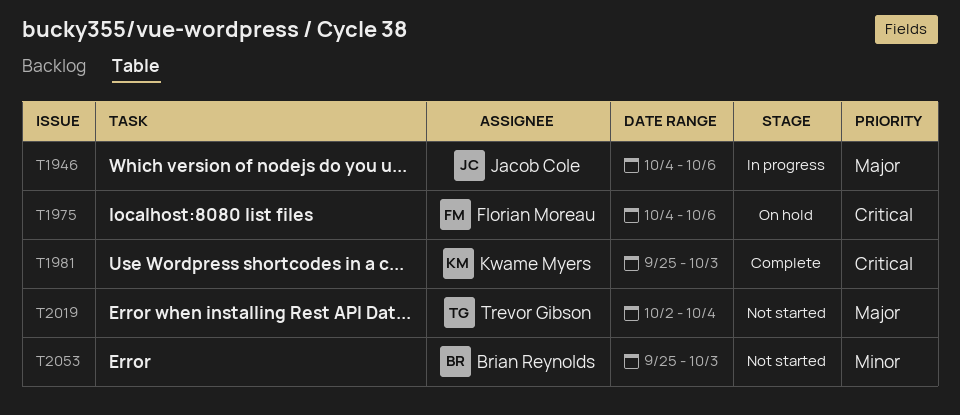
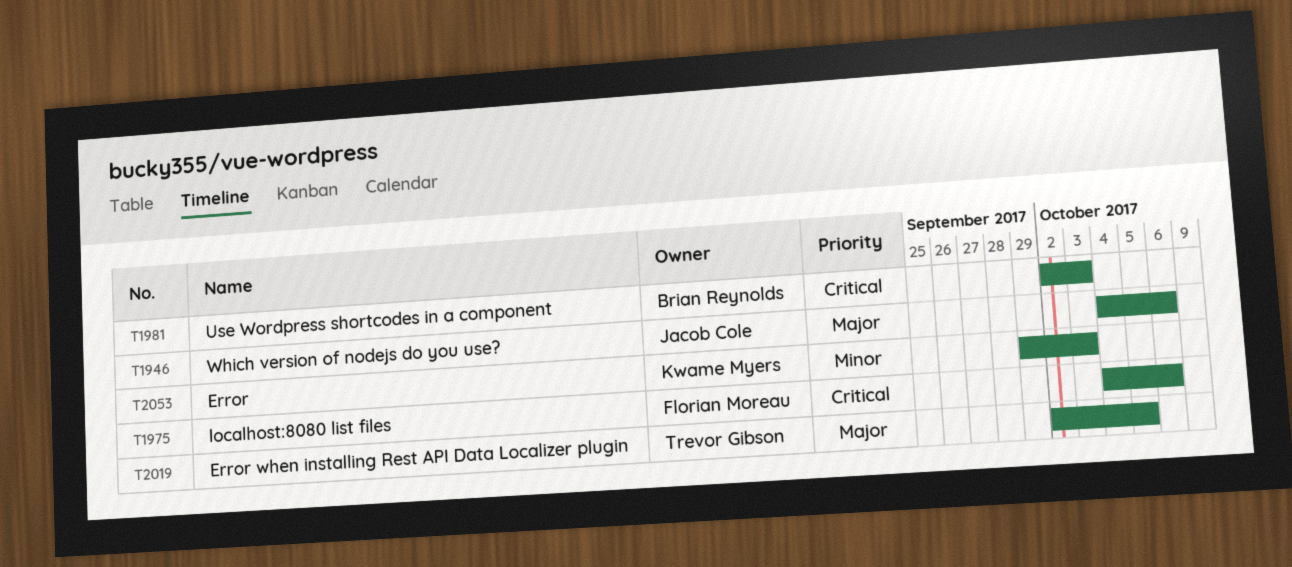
T1981, owner: Kwame Myers -> Brian Reynolds
T1981, start: Sep 25 -> Oct 2
T2019, due: Oct 4 -> Oct 5
T2053, owner: Brian Reynolds -> Kwame Myers
T2053, start: Sep 25 -> Sep 29

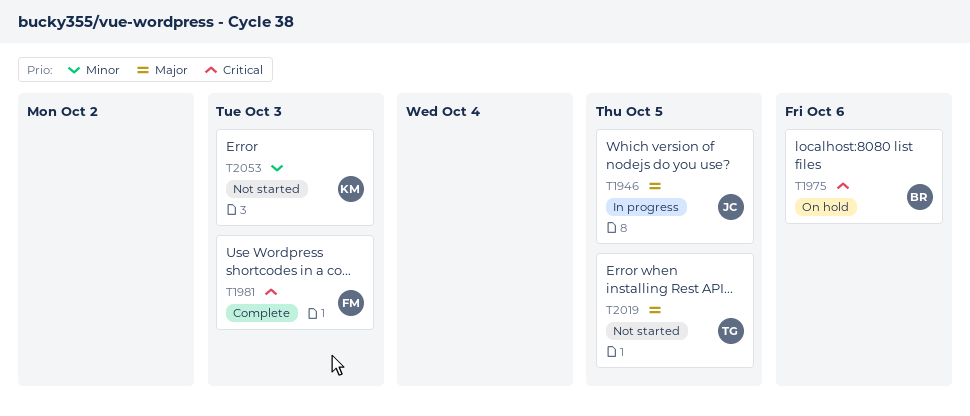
T1946, due: Oct 6 -> Oct 5
T1975, owner: Florian Moreau -> Brian Reynolds
T1981, owner: Brian Reynolds -> Florian Moreau

